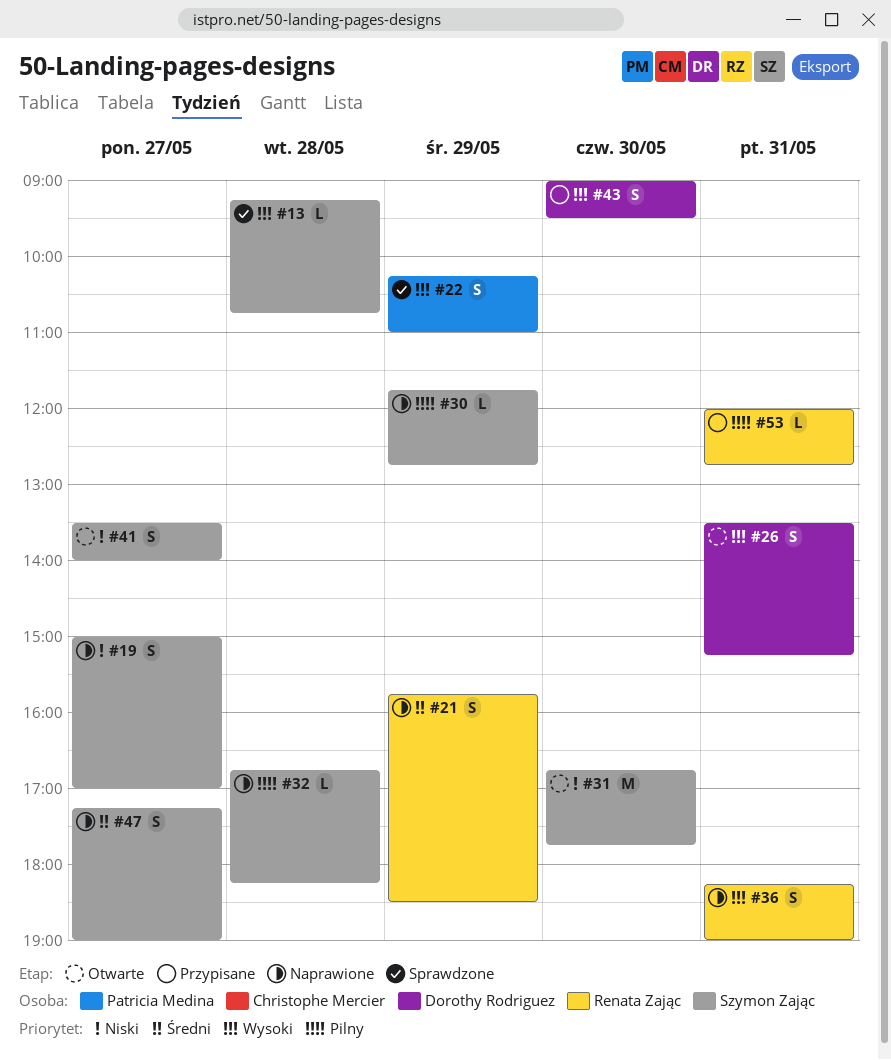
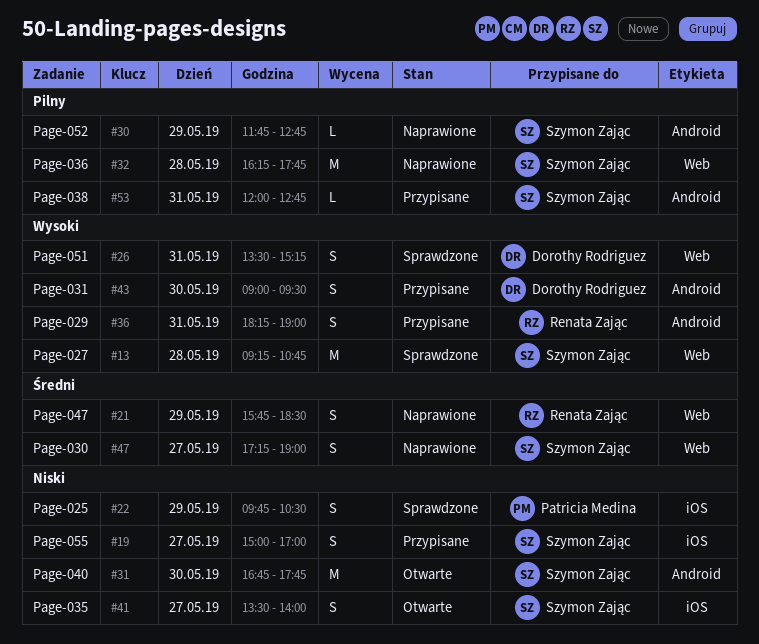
#13, estimate: L -> M
#19, status: Naprawione -> Przypisane
#22, priority: Wysoki -> Niski
#22, begins: 10:15 -> 09:45
#22, ends: 11:00 -> 10:30
#26, status: Otwarte -> Sprawdzone
#32, estimate: L -> M
#32, begins: 16:45 -> 16:15
#32, ends: 18:15 -> 17:45
#36, status: Naprawione -> Przypisane
#53, owner: Renata Zając -> Szymon Zając

